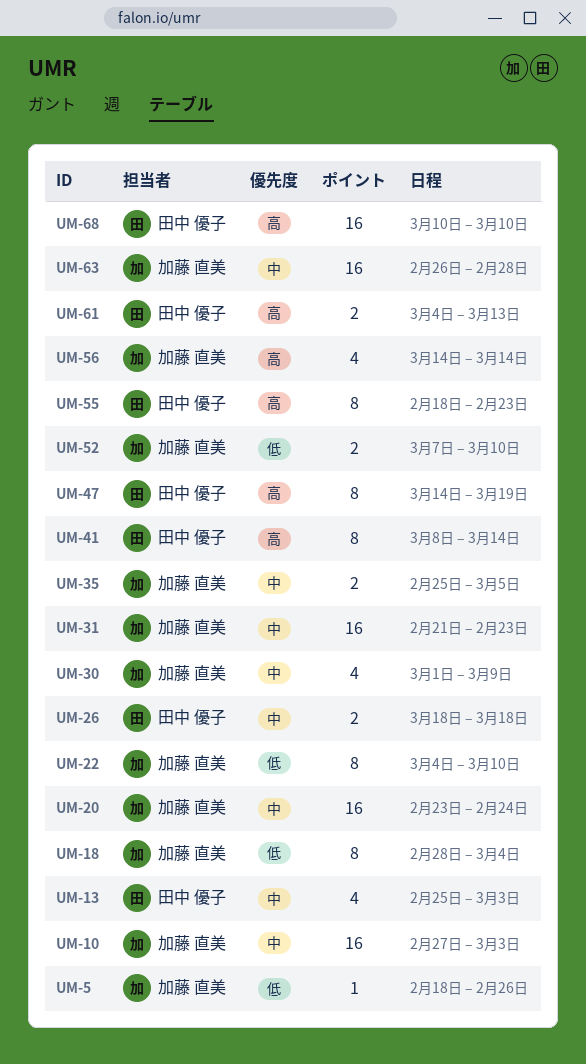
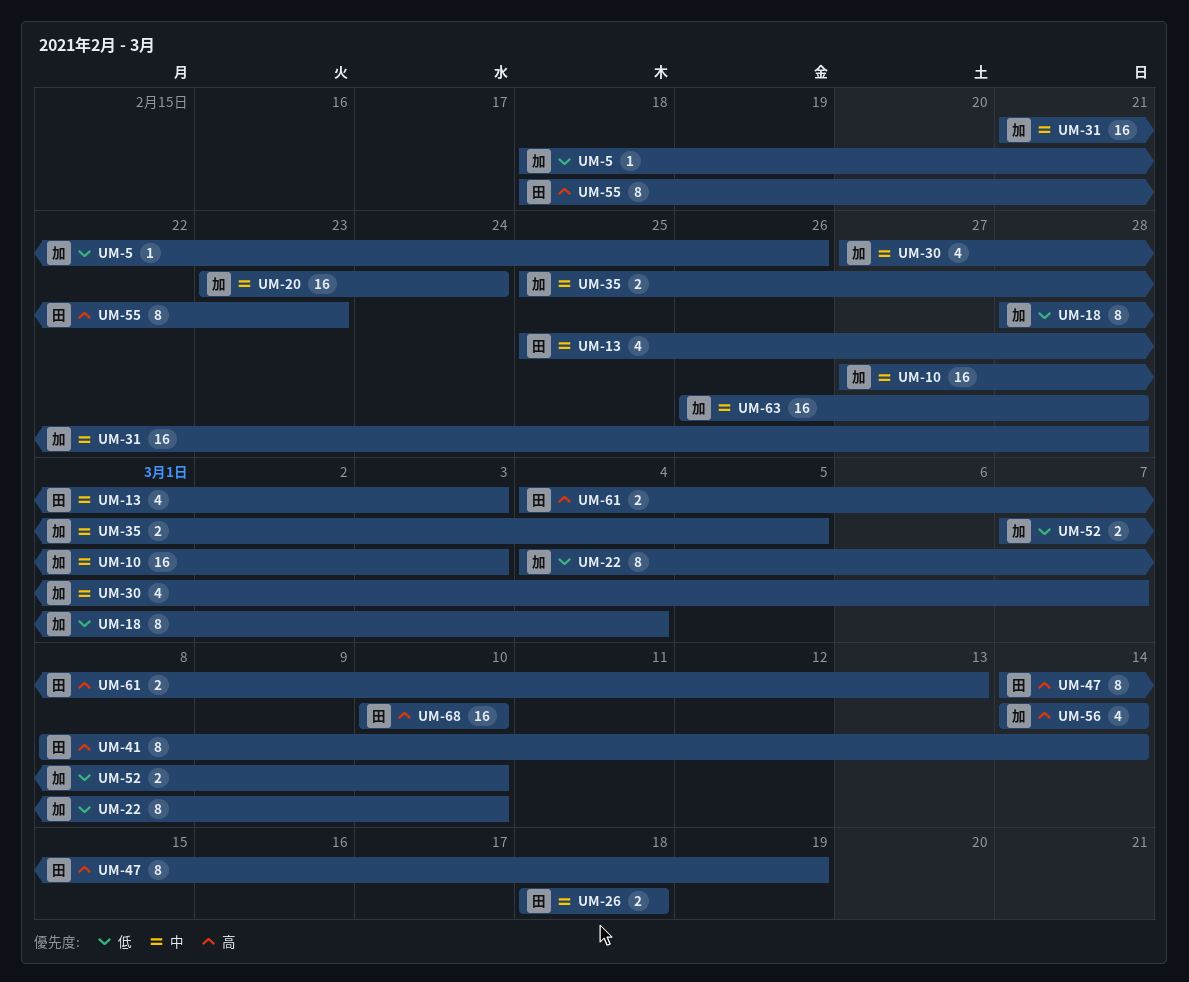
UM-30, start: Mar 1 -> Feb 27
UM-30, due: Mar 9 -> Mar 7
UM-31, due: Feb 23 -> Feb 28

